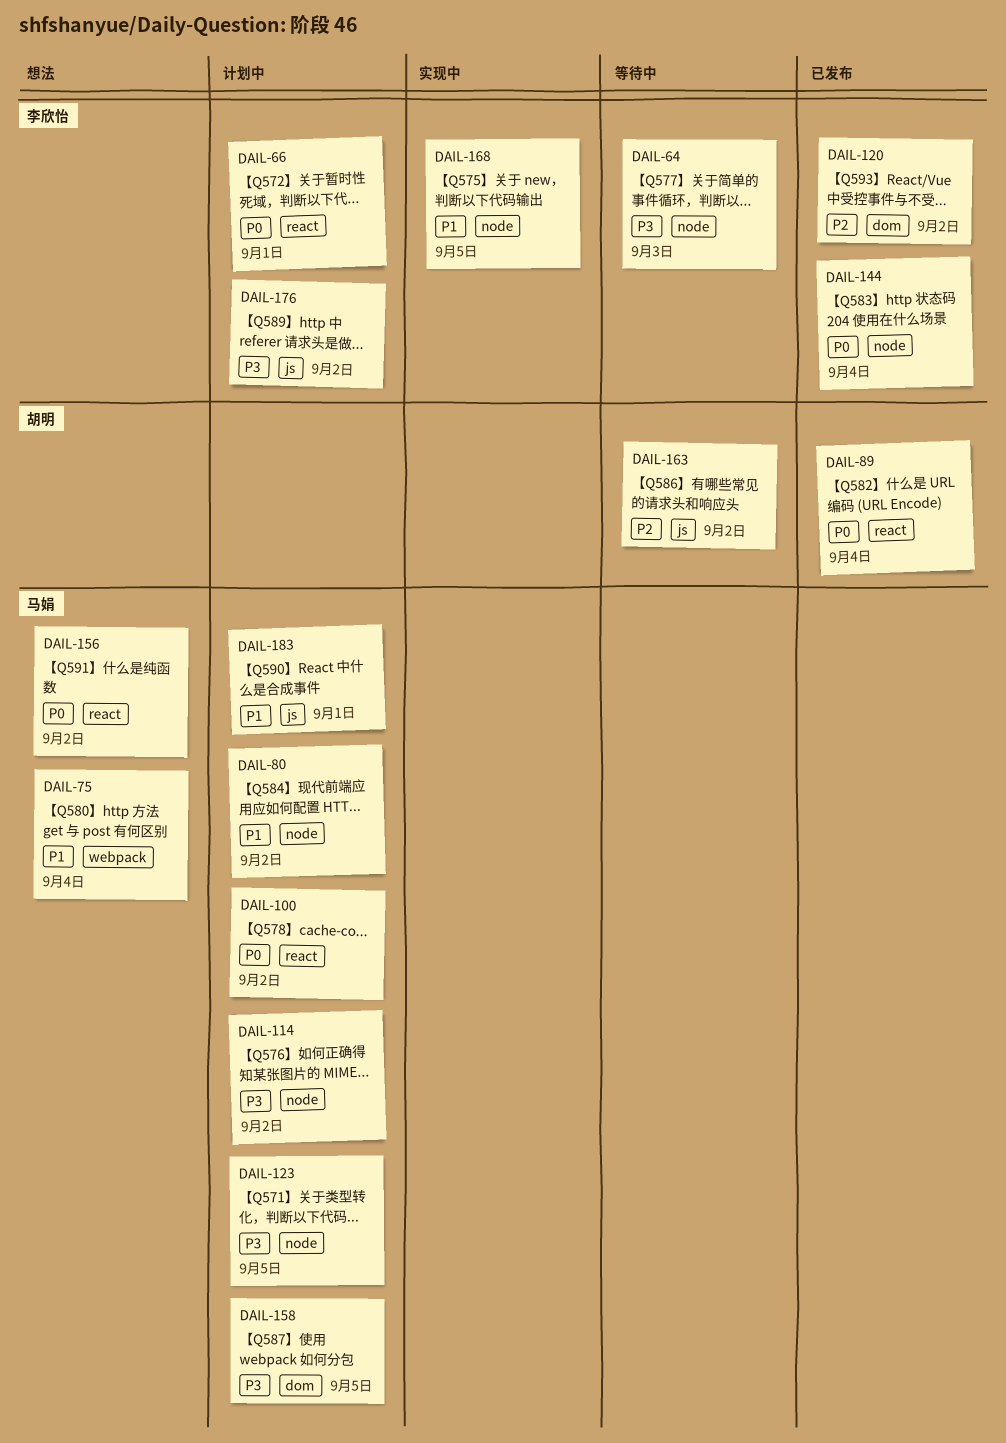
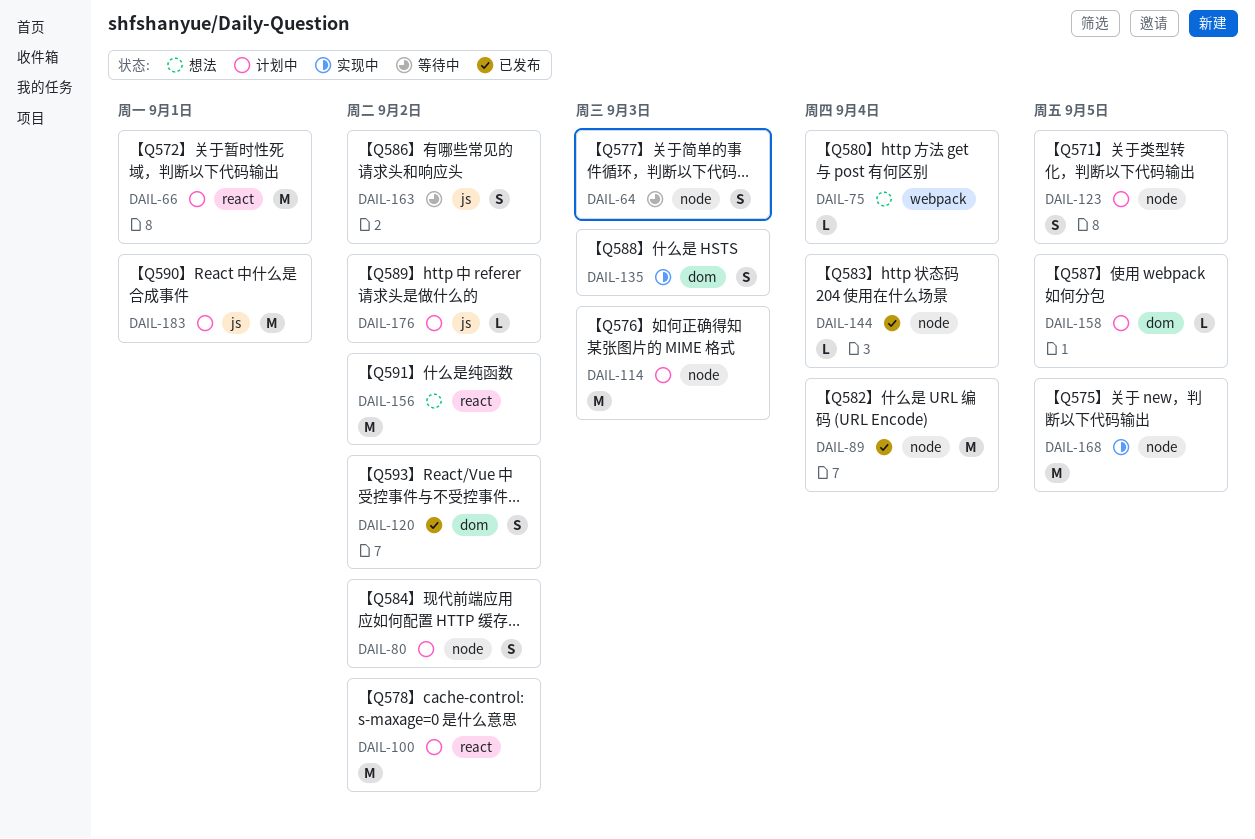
DAIL-89, label: react -> node
DAIL-114, due: Sep 2 -> Sep 3
DAIL-135: none -> present

